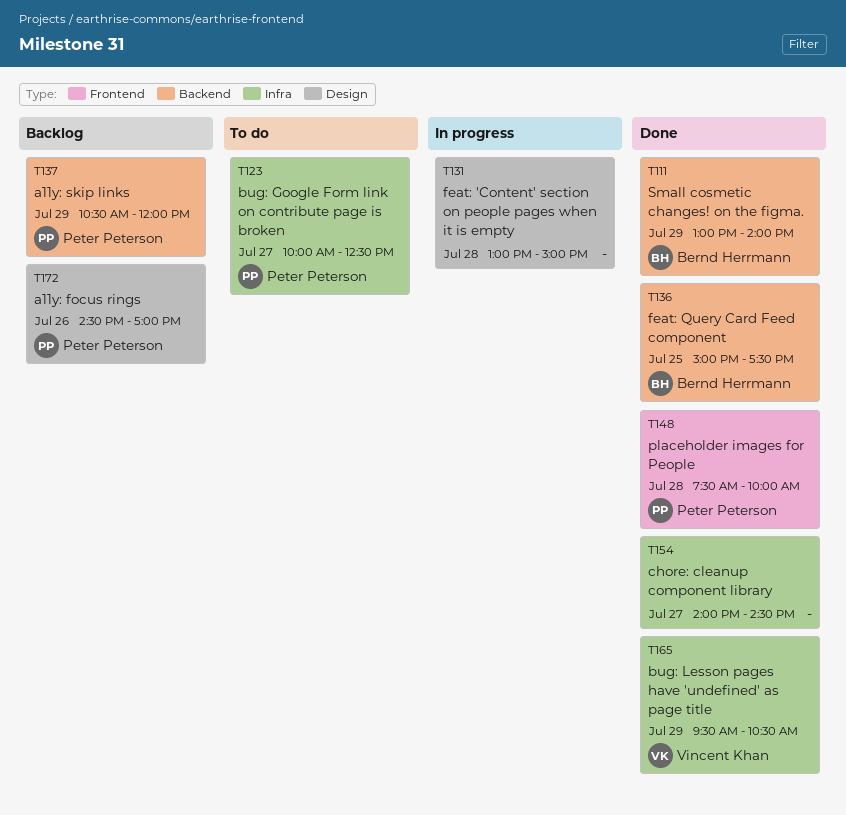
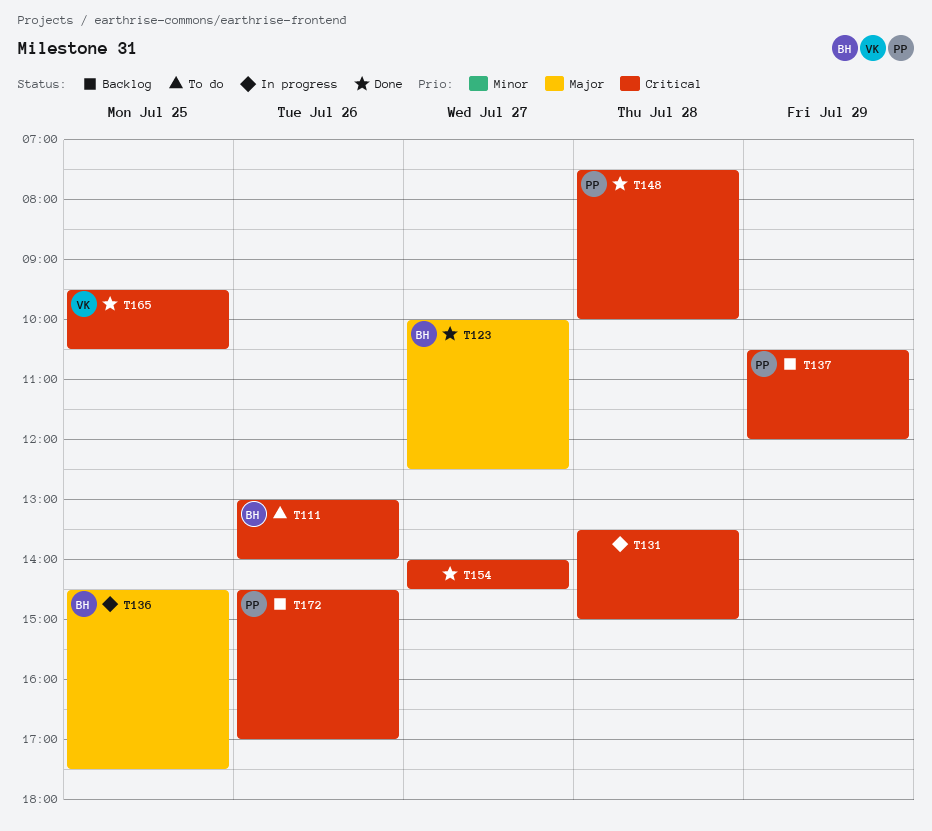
T111, status: Done -> To do
T111, day: Jul 29 -> Jul 26
T123, status: To do -> Done
T123, owner: Peter Peterson -> Bernd Herrmann
T131, begins: 13:00 -> 13:30
T136, status: Done -> In progress
T136, begins: 15:00 -> 14:30
T165, day: Jul 29 -> Jul 25

